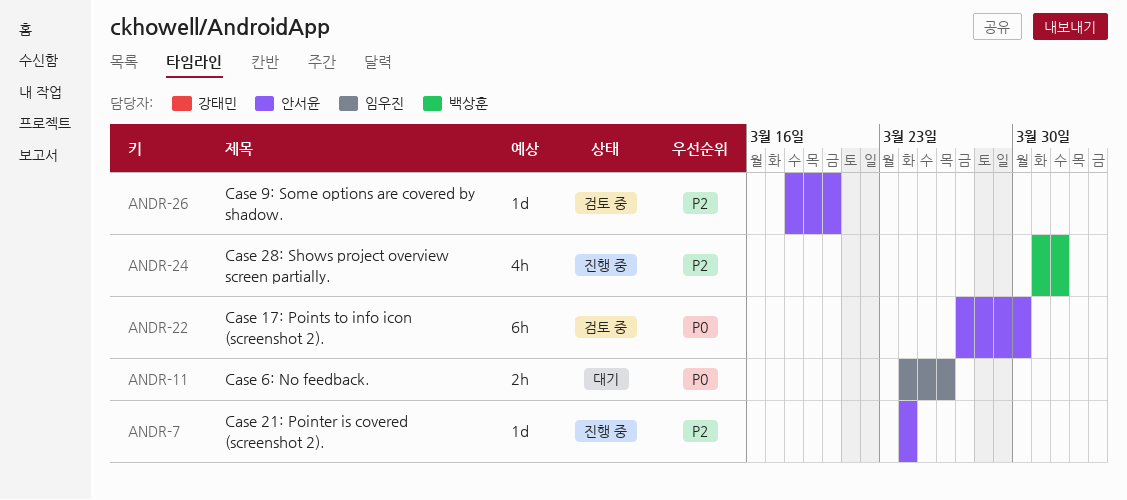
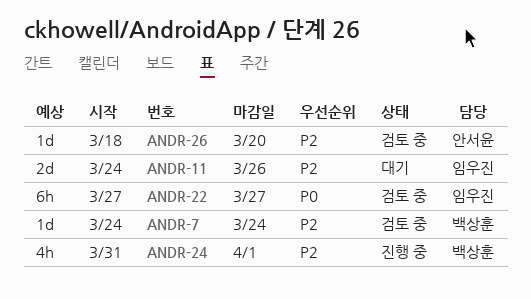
ANDR-7, status: 진행 중 -> 검토 중
ANDR-7, owner: 안서윤 -> 백상훈
ANDR-11, priority: P0 -> P2
ANDR-11, estimate: 2h -> 2d
ANDR-22, owner: 안서윤 -> 임우진
ANDR-22, due: Mar 30 -> Mar 27

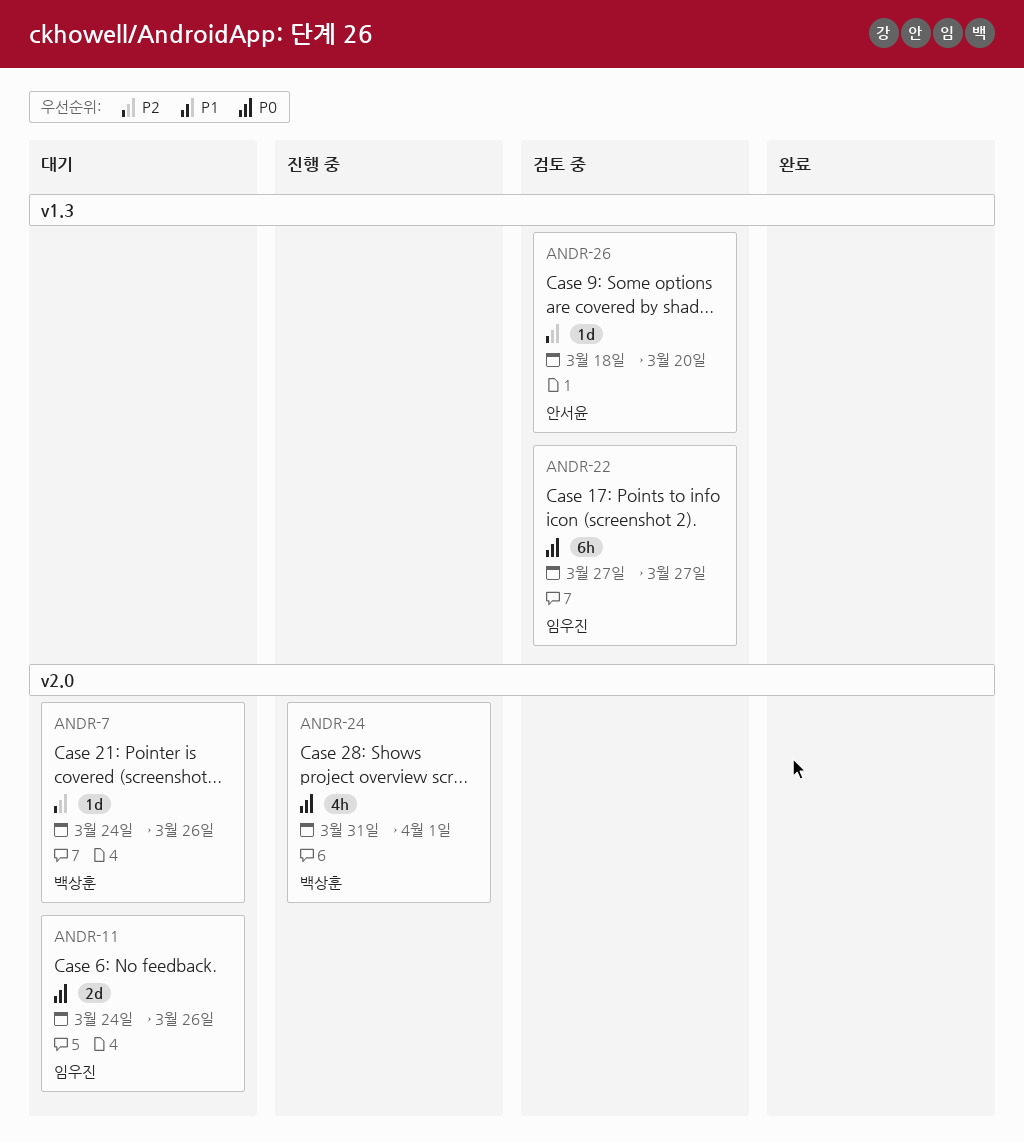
ANDR-7, status: 검토 중 -> 대기
ANDR-7, due: Mar 24 -> Mar 26
ANDR-11, priority: P2 -> P0
ANDR-24, priority: P2 -> P0

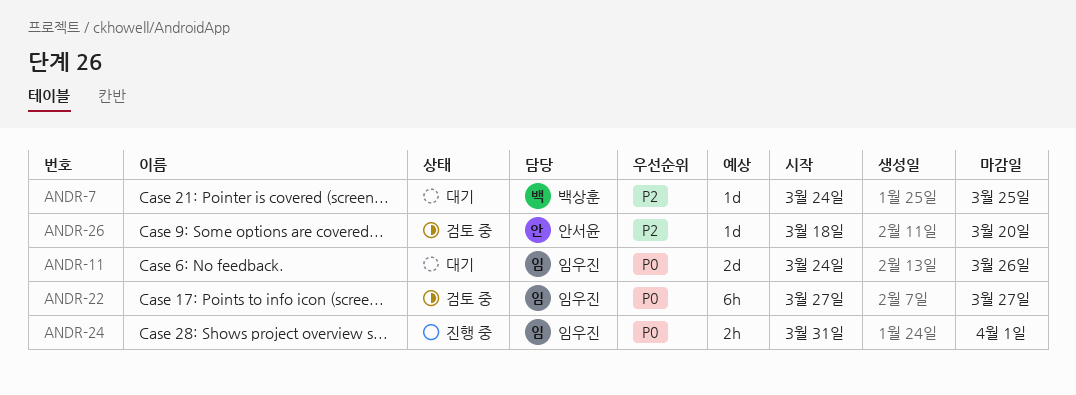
ANDR-7, due: Mar 26 -> Mar 25
ANDR-24, owner: 백상훈 -> 임우진
ANDR-24, estimate: 4h -> 2h

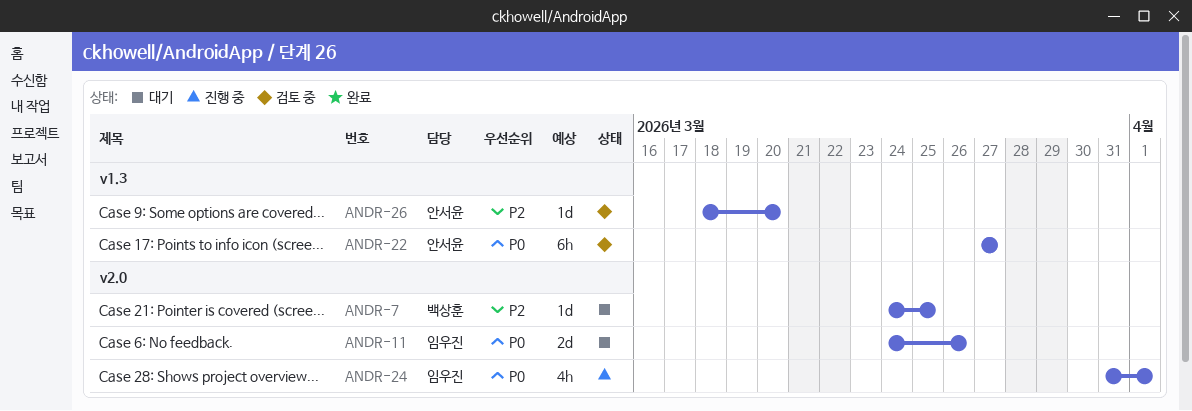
ANDR-22, owner: 임우진 -> 안서윤
ANDR-24, estimate: 2h -> 4h

